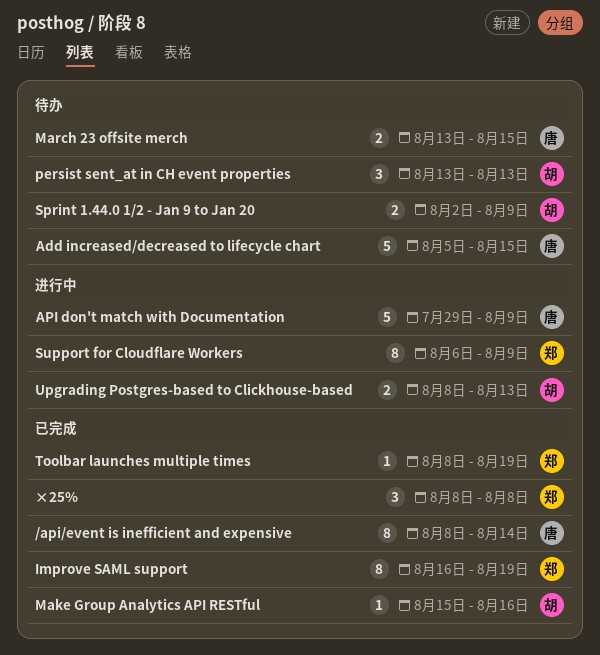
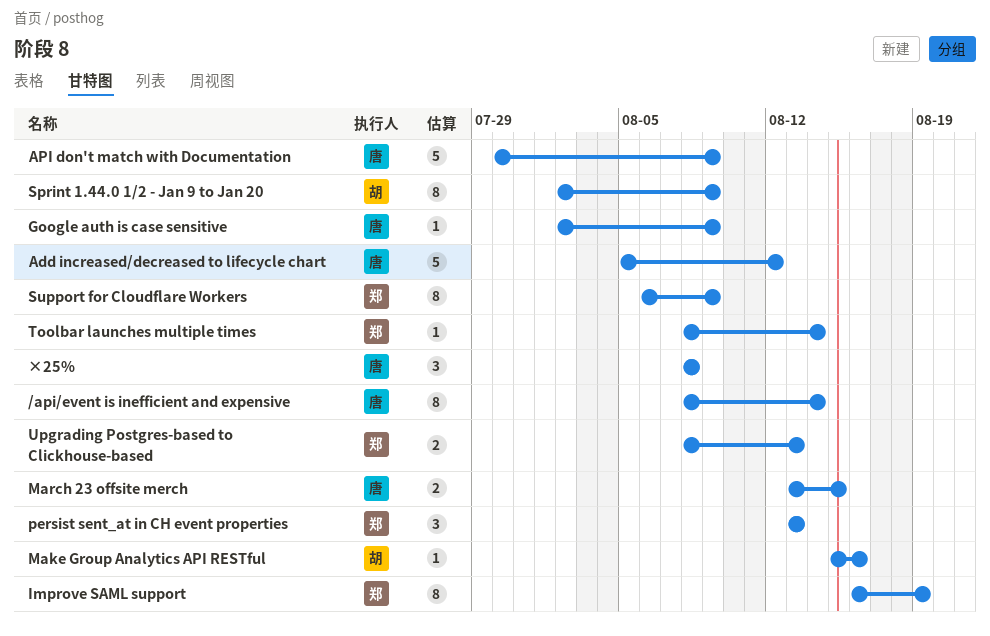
Add increased/decreased to lifecycle chart, due: Aug 15 -> Aug 12
API don't match with Documentation, start: Jul 29 -> Jul 30
Google auth is case sensitive: none -> present
persist sent_at in CH event properties, owner: 胡 -> 郑
Sprint 1.44.0 1/2 - Jan 9 to Jan 20, estimate: 2 -> 8
Toolbar launches multiple times, due: Aug 19 -> Aug 14
Upgrading Postgres-based to Clickhouse-based, owner: 胡 -> 郑
×25%, owner: 郑 -> 唐

